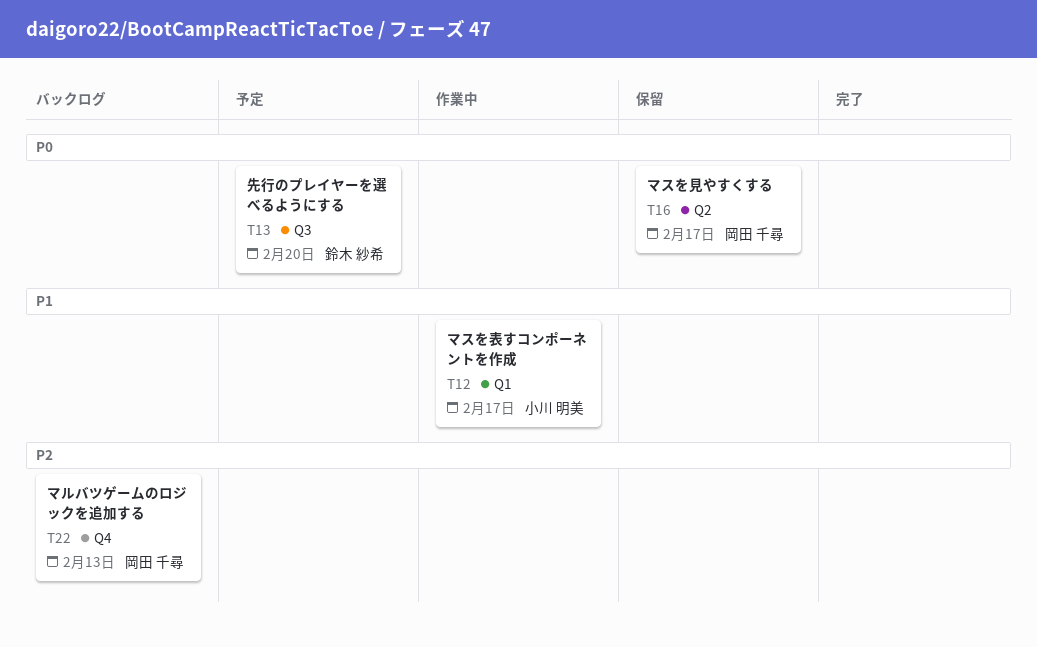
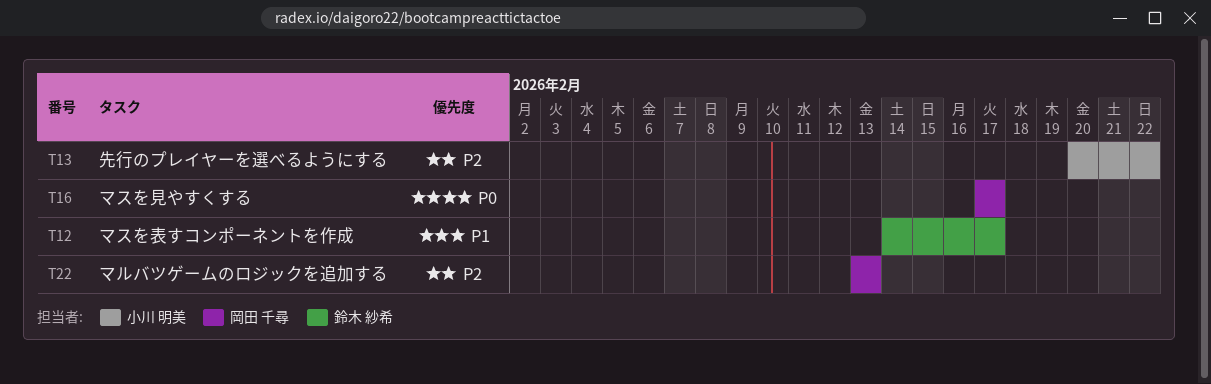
T12, owner: 小川 明美 -> 鈴木 紗希
T13, owner: 鈴木 紗希 -> 小川 明美
T13, priority: P0 -> P2
T13, due: Feb 20 -> Feb 22

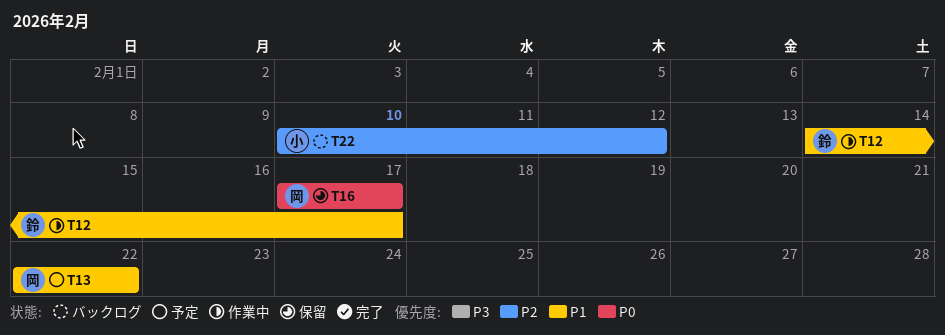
T13, owner: 小川 明美 -> 岡田 千尋
T13, priority: P2 -> P1
T13, start: Feb 20 -> Feb 22
T22, owner: 岡田 千尋 -> 小川 明美
T22, start: Feb 13 -> Feb 10
T22, due: Feb 13 -> Feb 12

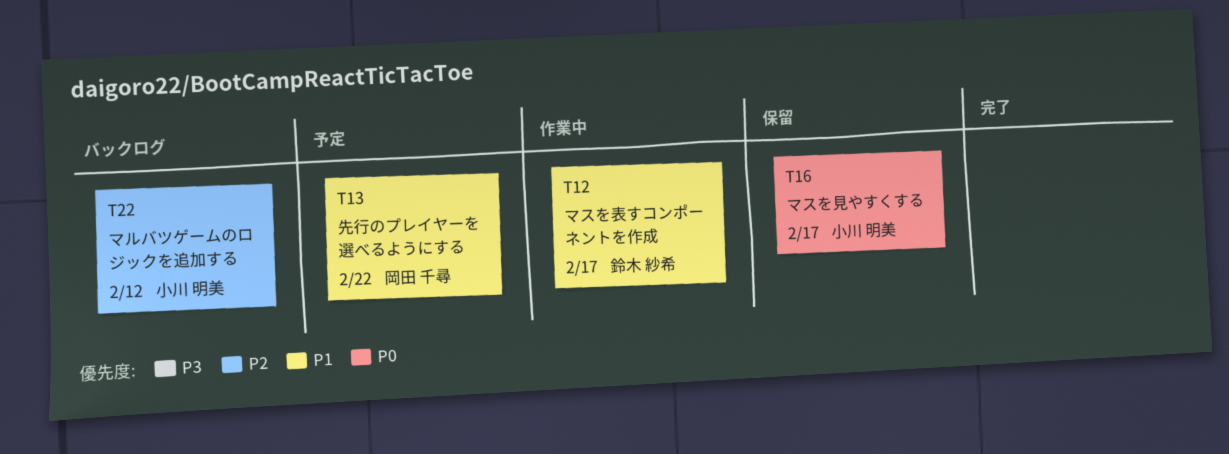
T16, owner: 岡田 千尋 -> 小川 明美

